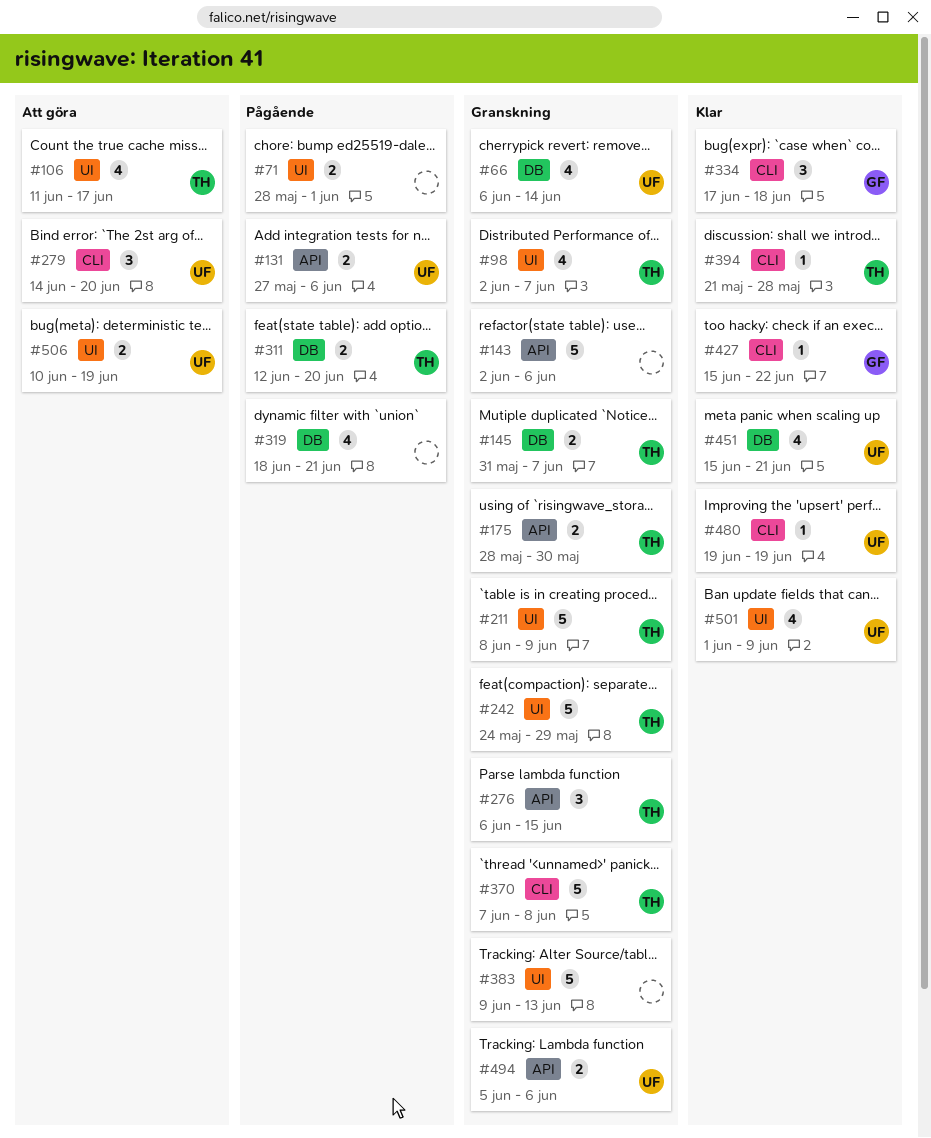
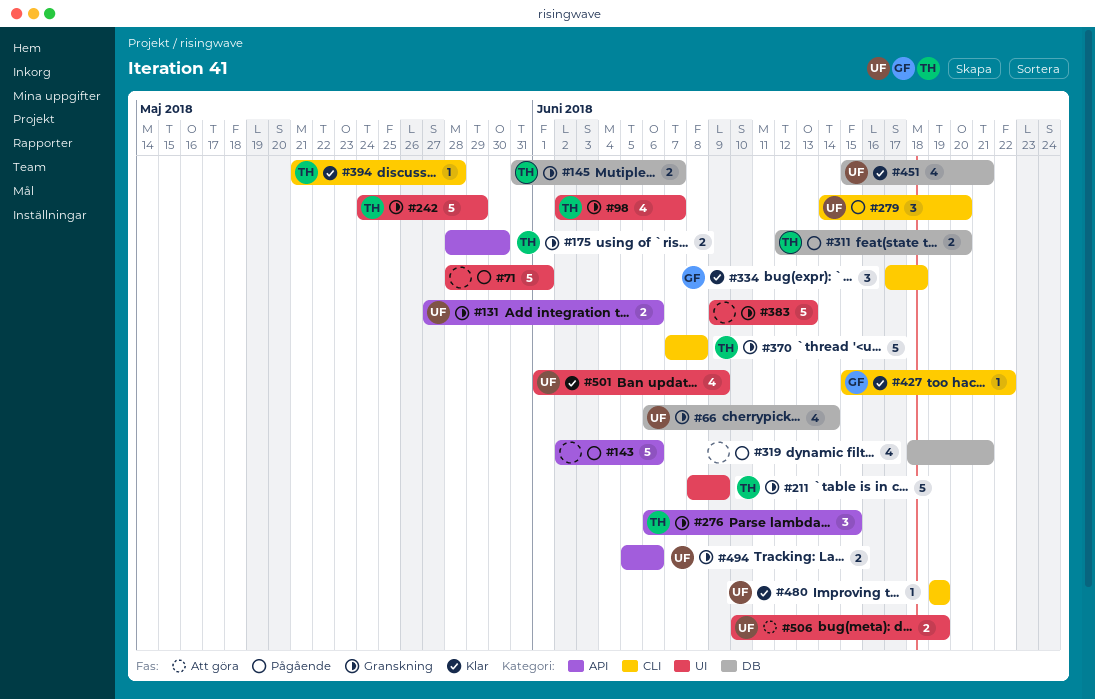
#71, estimate: 2 -> 5
#106: present -> none
#131, status: Pågående -> Granskning
#143, status: Granskning -> Pågående
#279, status: Att göra -> Pågående

